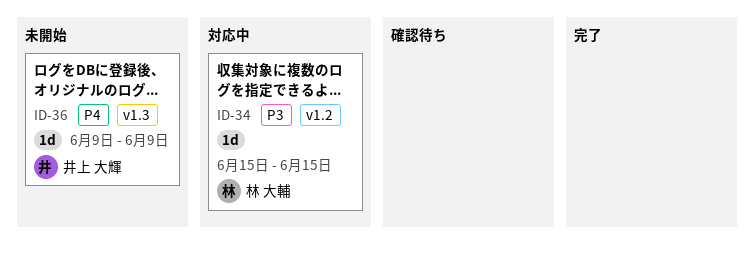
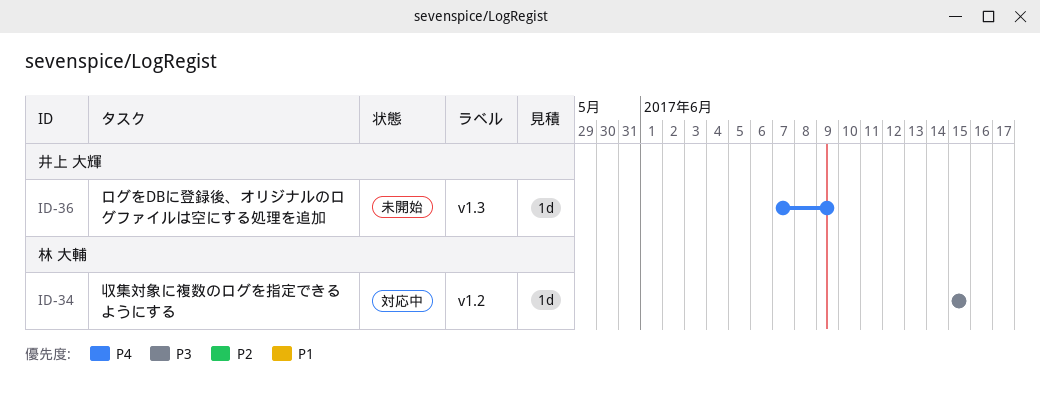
ID-36, start: Jun 9 -> Jun 7

